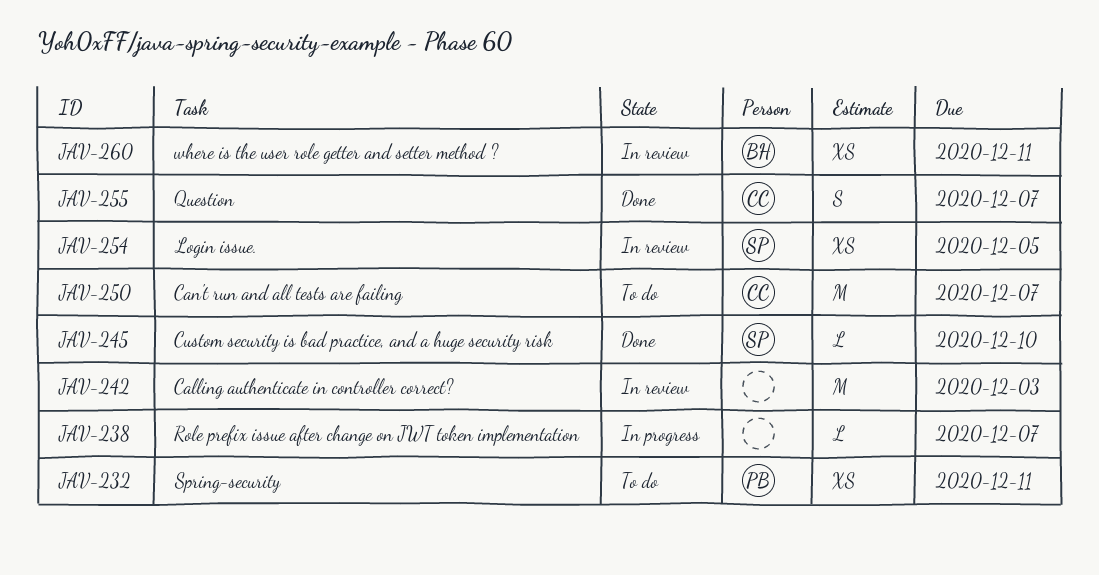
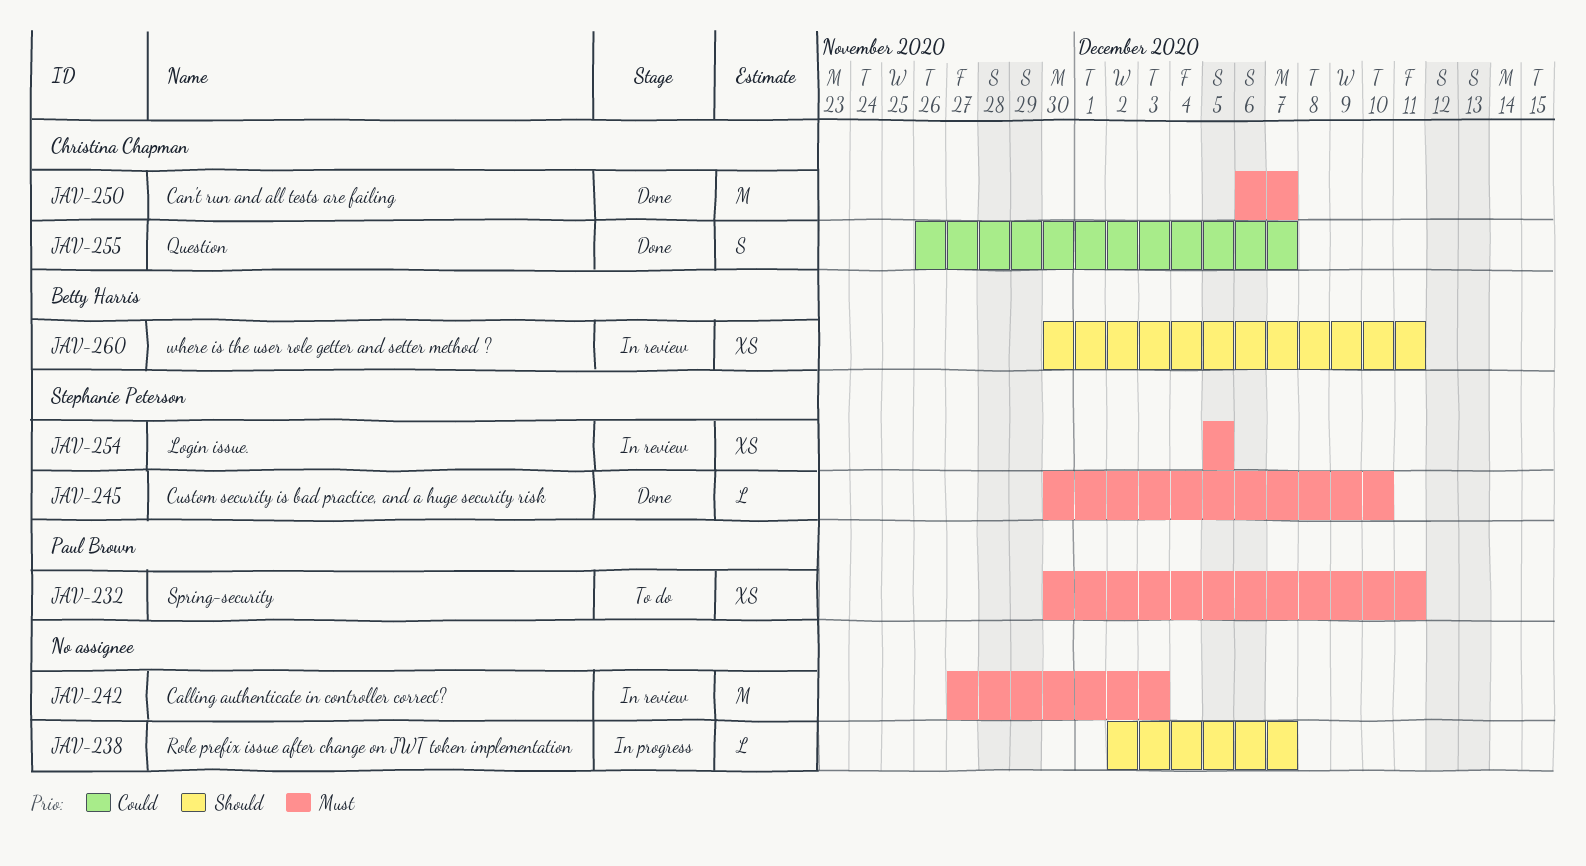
JAV-250, status: To do -> Done

